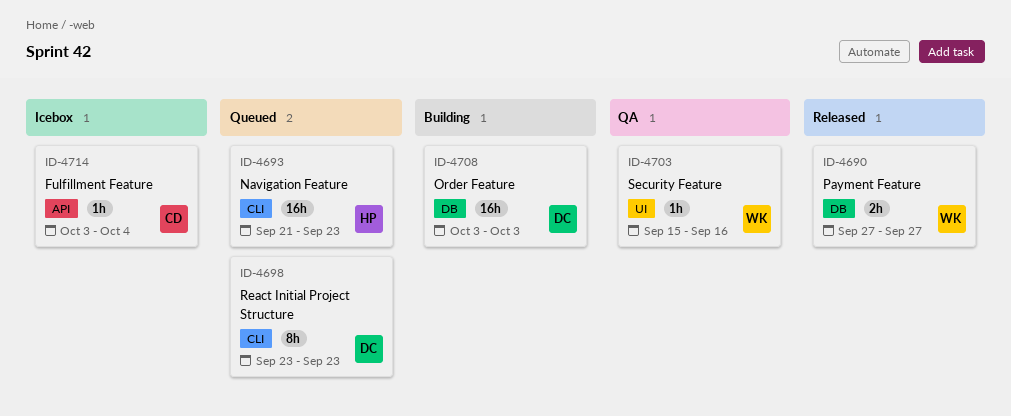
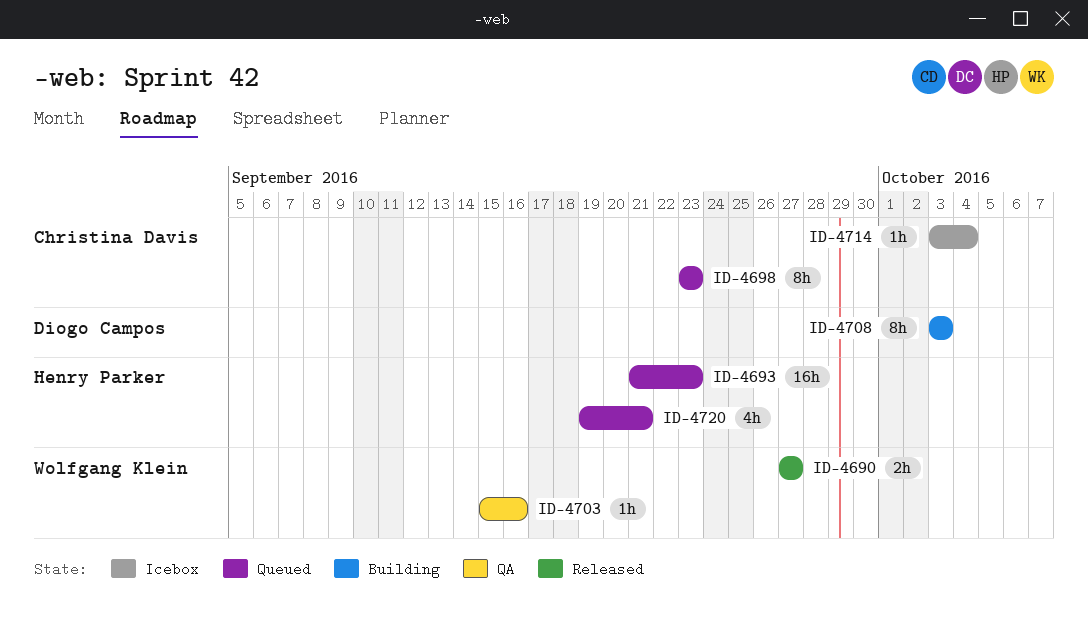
ID-4698, owner: Diogo Campos -> Christina Davis
ID-4708, estimate: 16h -> 8h
ID-4720: none -> present

